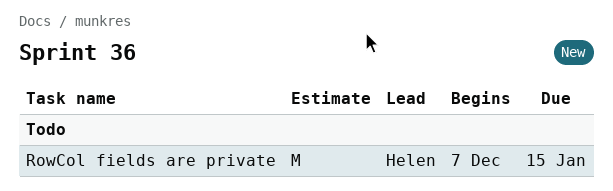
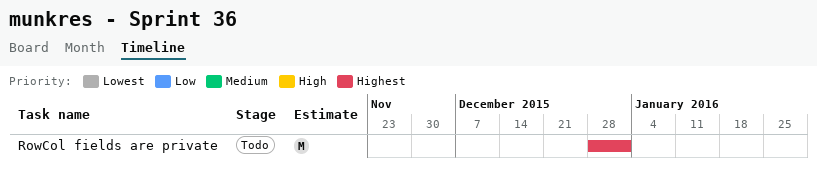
RowCol fields are private, start: Dec 7 -> Dec 28
RowCol fields are private, due: Jan 15 -> Jan 1

